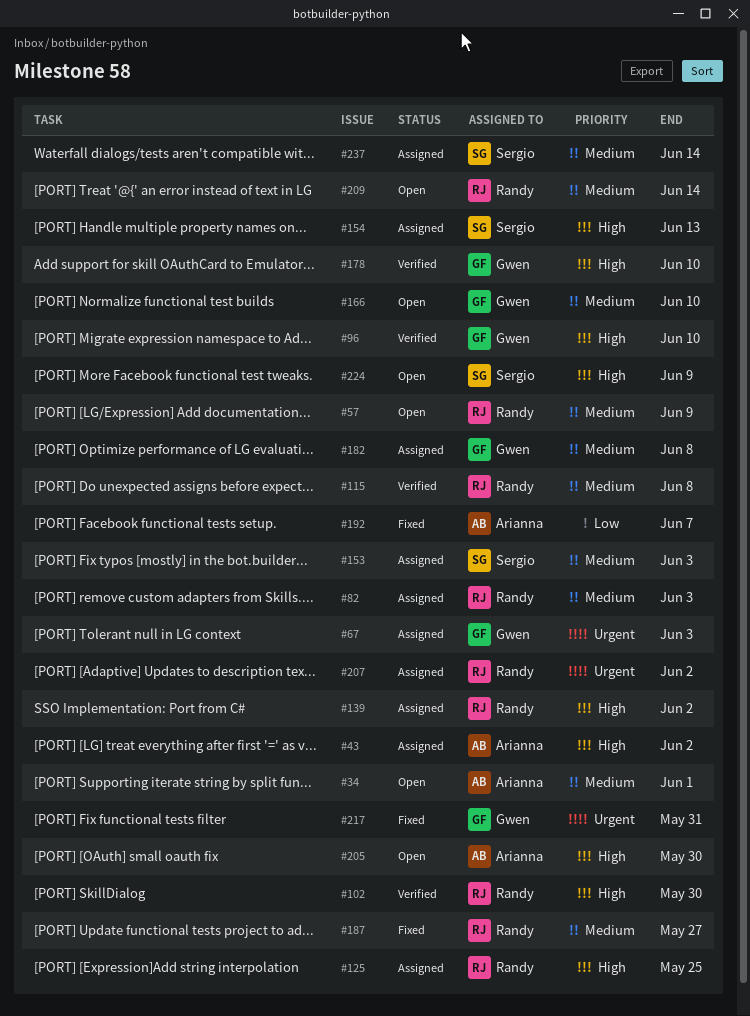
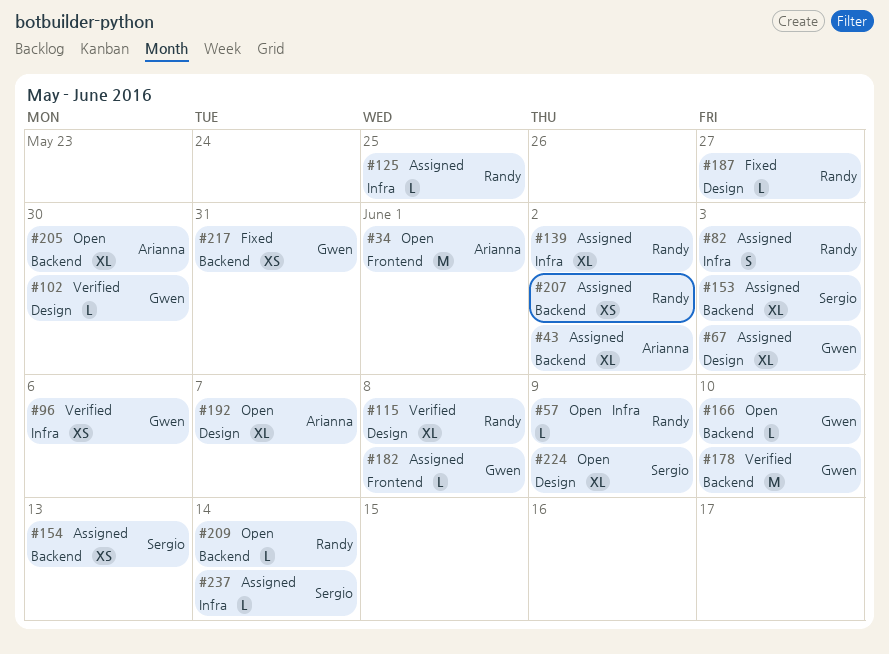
#96, due: Jun 10 -> Jun 6
#102, owner: Randy -> Gwen
#192, status: Fixed -> Open

